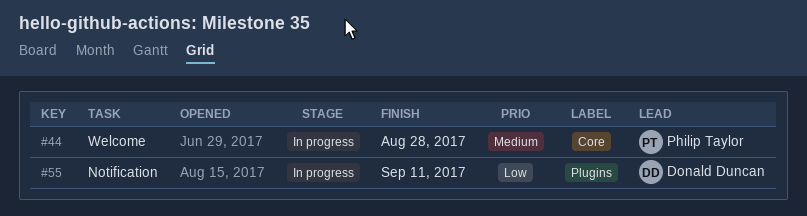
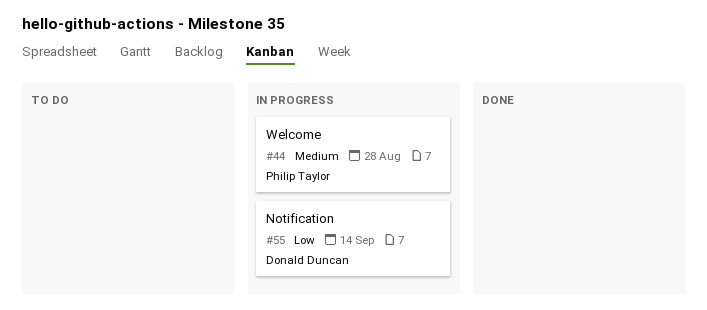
#55, due: Sep 11 -> Sep 14

